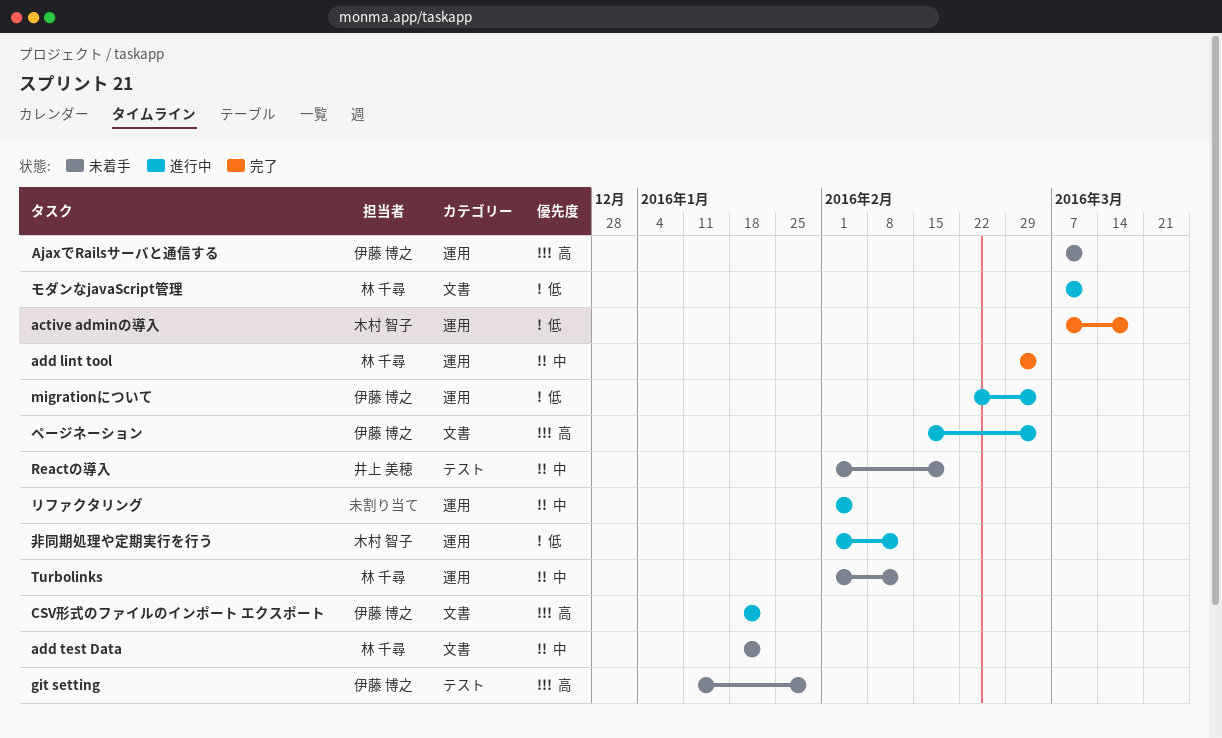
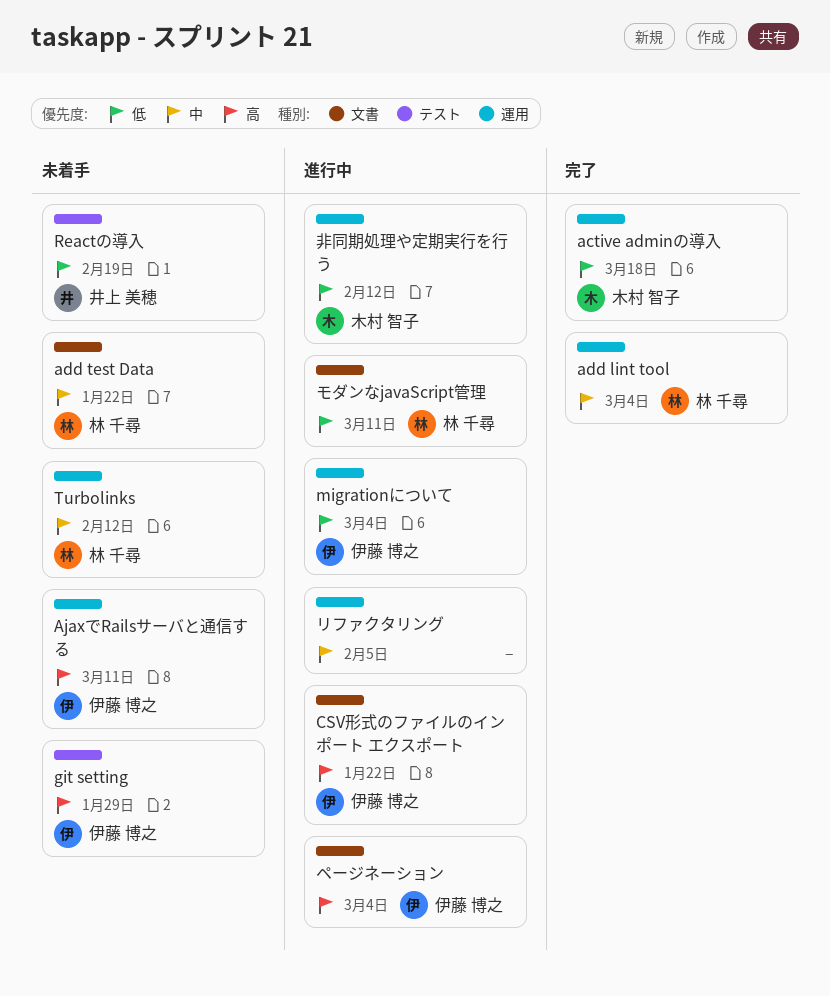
Reactの導入, priority: 中 -> 低

